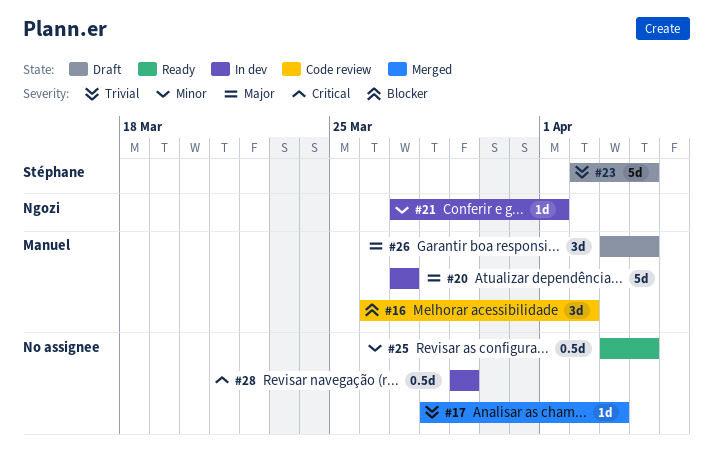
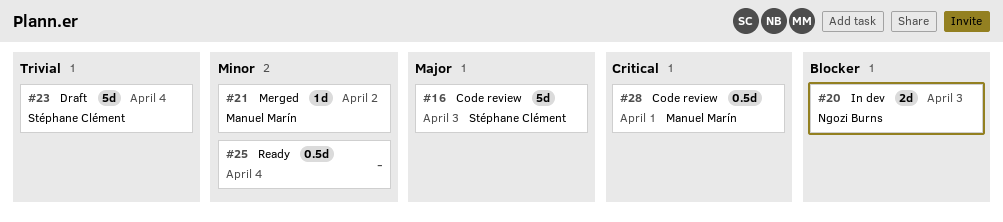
#16, owner: Manuel Marín -> Stéphane Clément
#16, priority: Blocker -> Major
#16, estimate: 3d -> 5d
#16, due: Apr 2 -> Apr 3
#17: present -> none
#20, owner: Manuel Marín -> Ngozi Burns
#20, priority: Major -> Blocker
#20, estimate: 5d -> 2d
#20, due: Mar 27 -> Apr 3
#21, status: In dev -> Merged
#21, owner: Ngozi Burns -> Manuel Marín
#21, due: Apr 1 -> Apr 2
#26: present -> none
#28, status: In dev -> Code review
#28, owner: none -> Manuel Marín
#28, due: Mar 29 -> Apr 1

